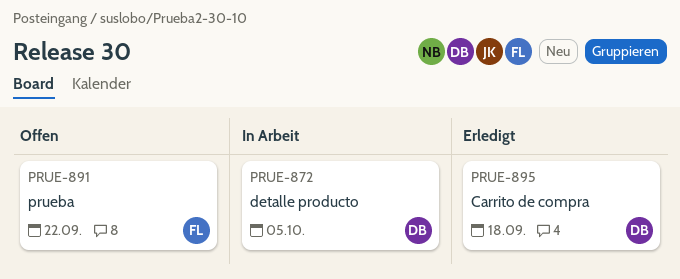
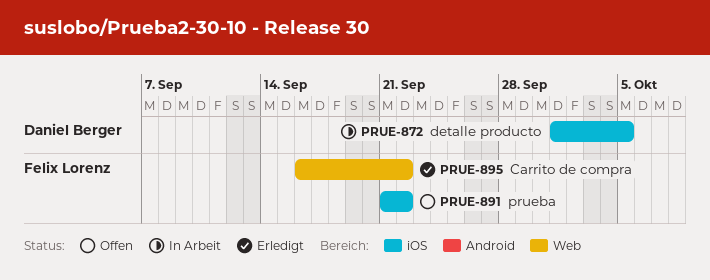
PRUE-895, owner: Daniel Berger -> Felix Lorenz
PRUE-895, due: Sep 18 -> Sep 22

